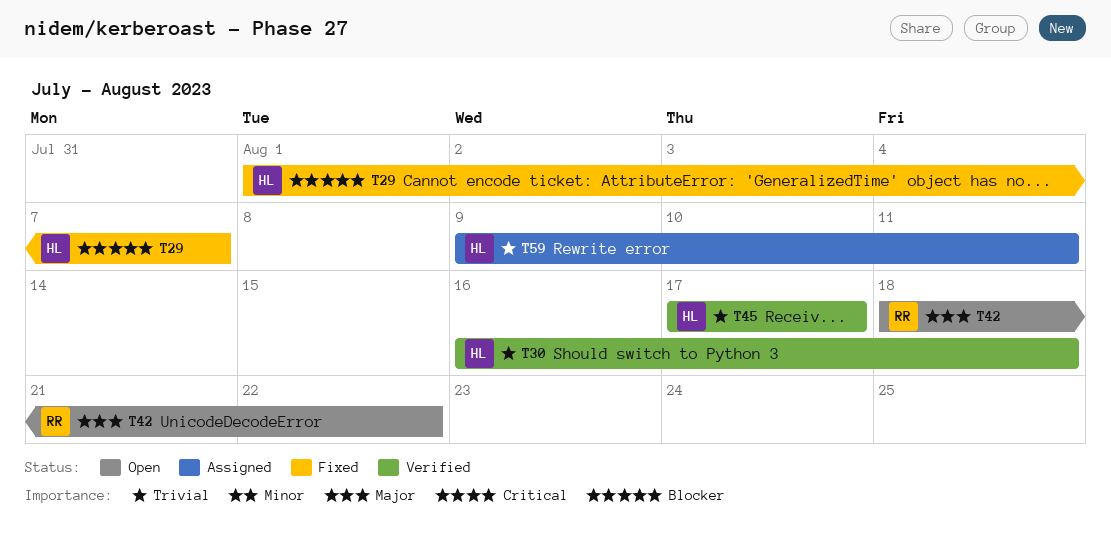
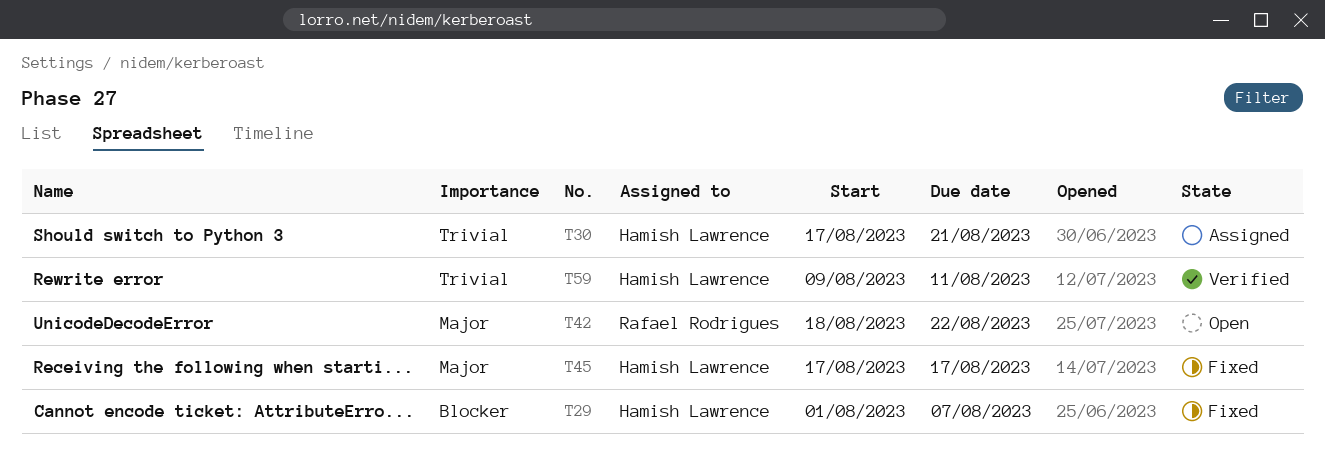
T30, status: Verified -> Assigned
T30, start: Aug 16 -> Aug 17
T30, due: Aug 18 -> Aug 21
T45, status: Verified -> Fixed
T45, priority: Trivial -> Major
T59, status: Assigned -> Verified

